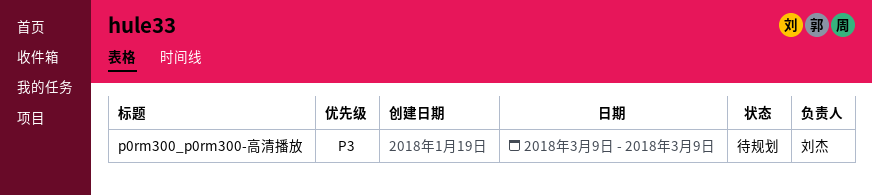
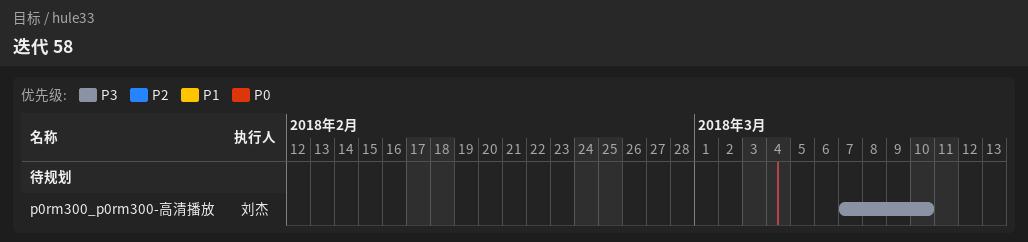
p0rm300_p0rm300-高清播放, start: Mar 9 -> Mar 7
p0rm300_p0rm300-高清播放, due: Mar 9 -> Mar 10

